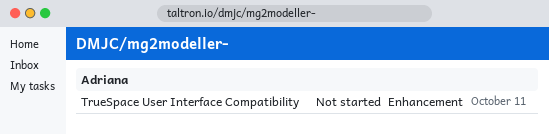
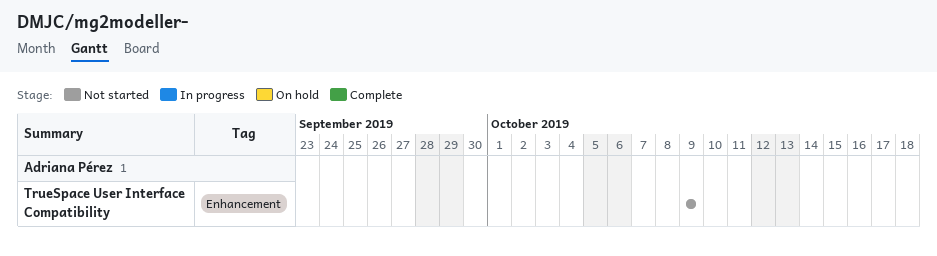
TrueSpace User Interface Compatibility, due: Oct 11 -> Oct 9

